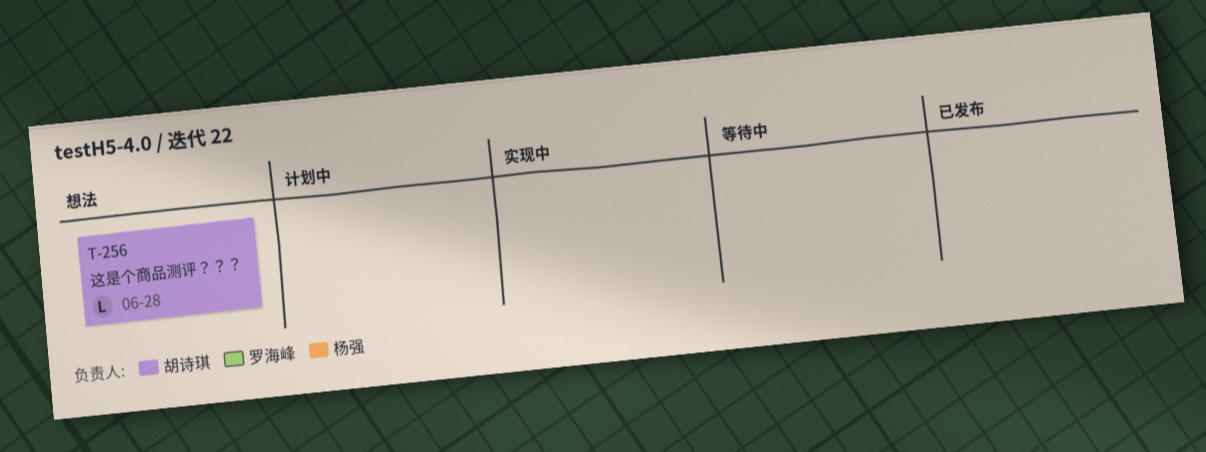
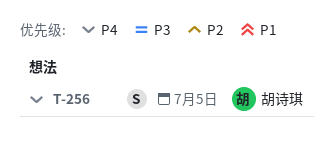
T-256, estimate: L -> S
T-256, due: Jun 28 -> Jul 5

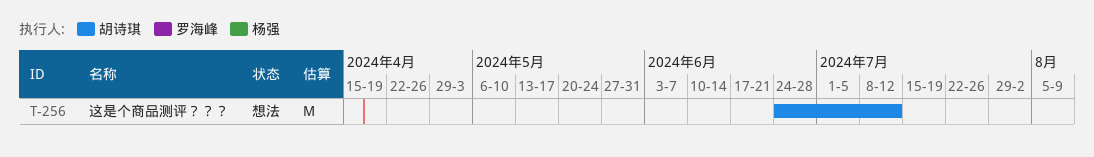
T-256, estimate: S -> M
T-256, due: Jul 5 -> Jul 12

